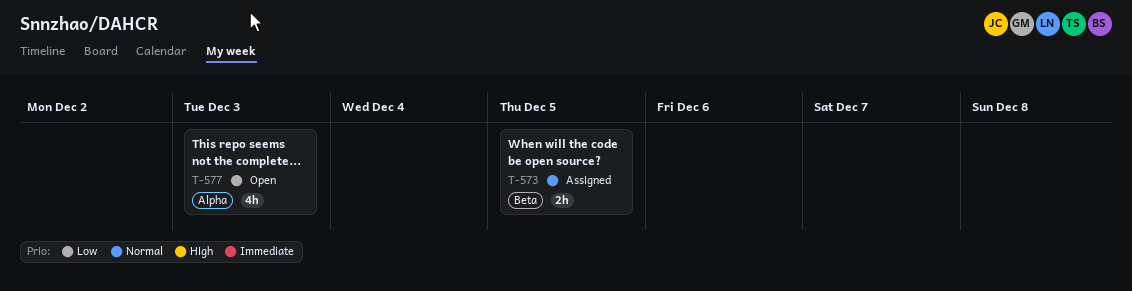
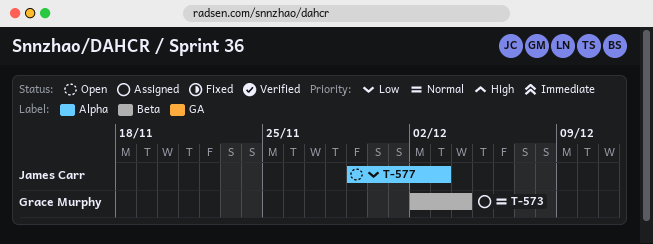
T-573, due: Dec 5 -> Dec 4

